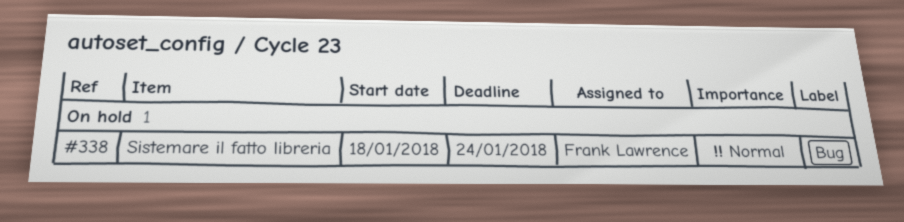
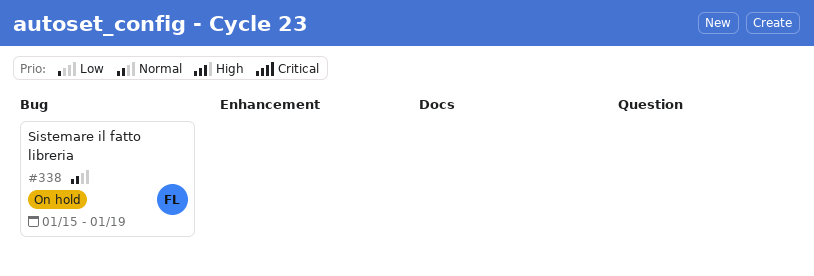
#338, start: Jan 18 -> Jan 15
#338, due: Jan 24 -> Jan 19

